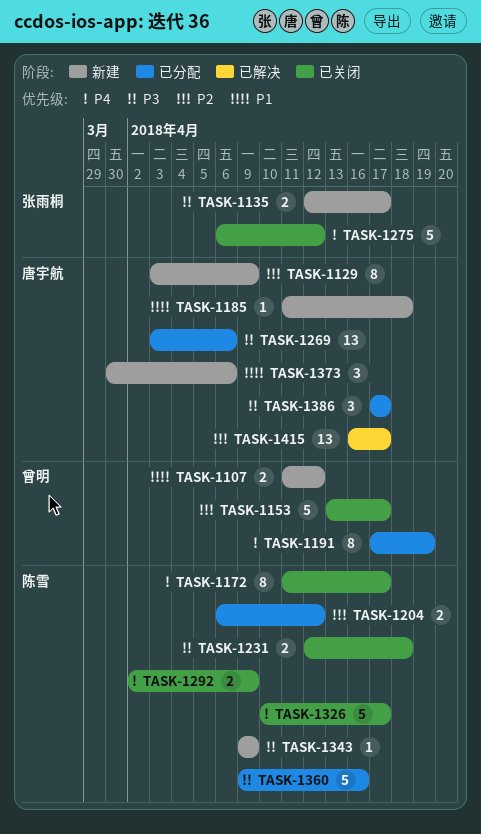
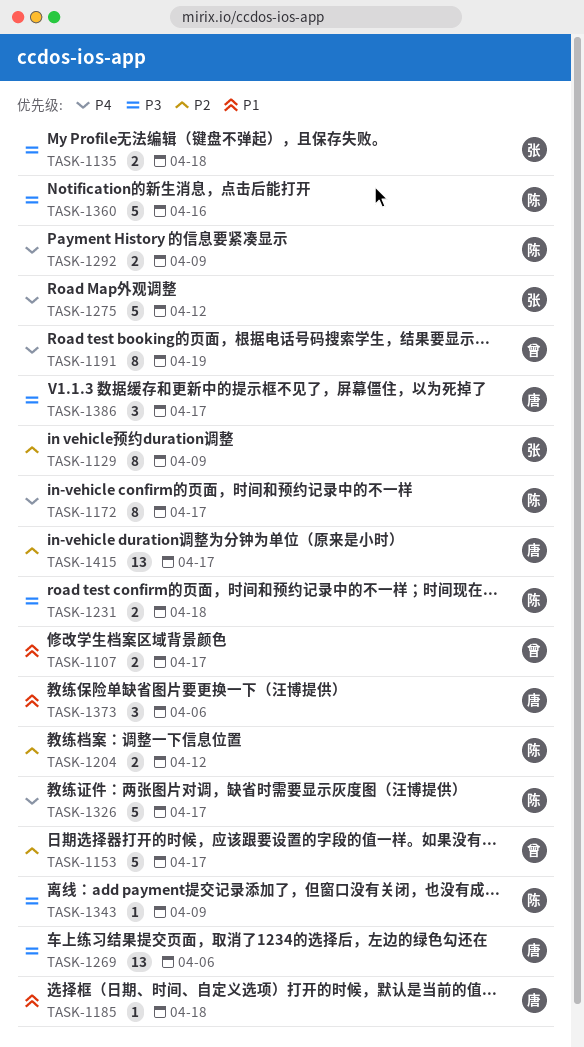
TASK-1107, due: Apr 12 -> Apr 17
TASK-1129, owner: 唐宇航 -> 张雨桐
TASK-1135, due: Apr 17 -> Apr 18

